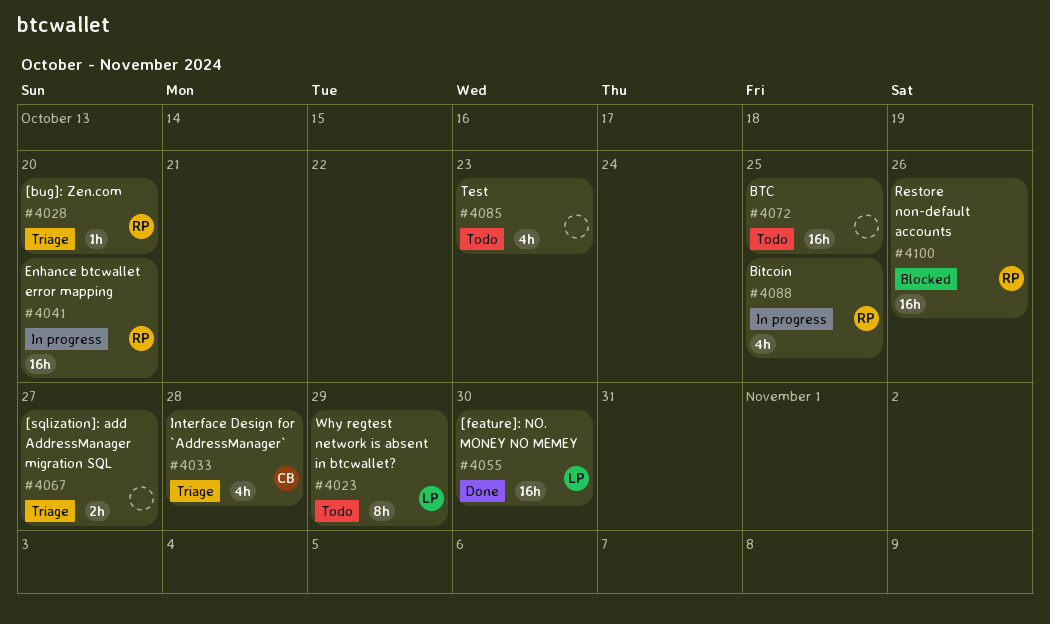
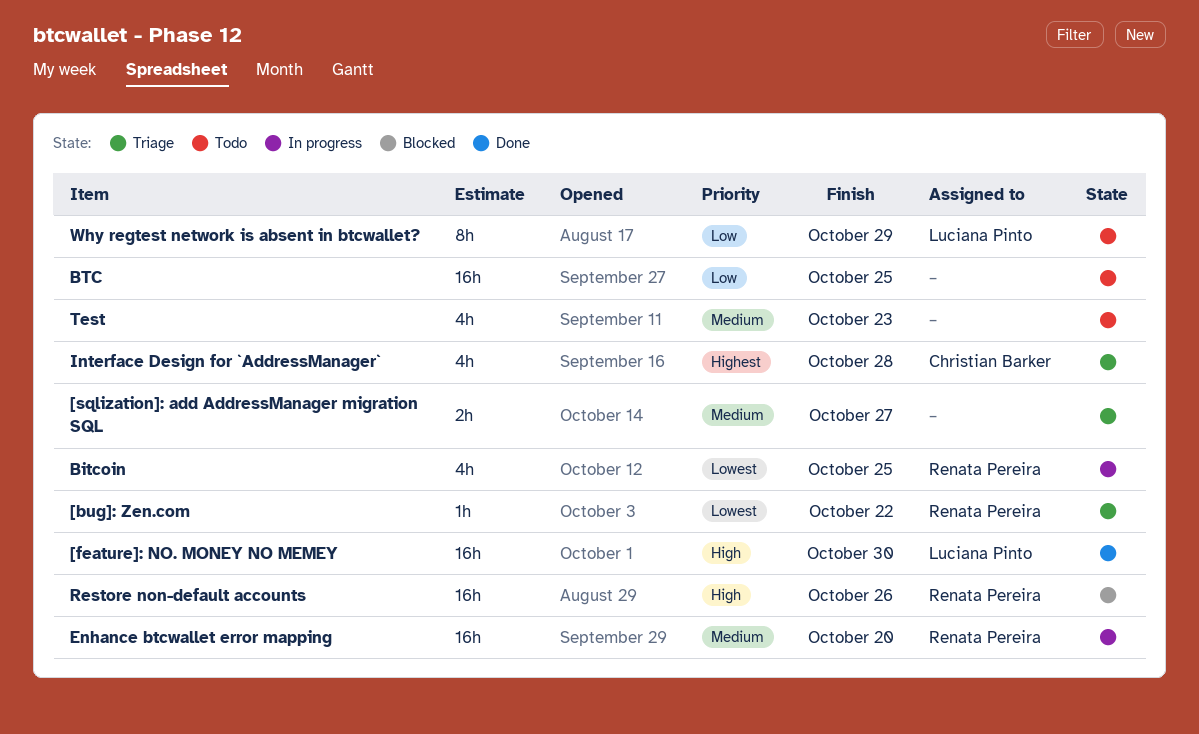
[bug]: Zen.com, due: Oct 20 -> Oct 22

